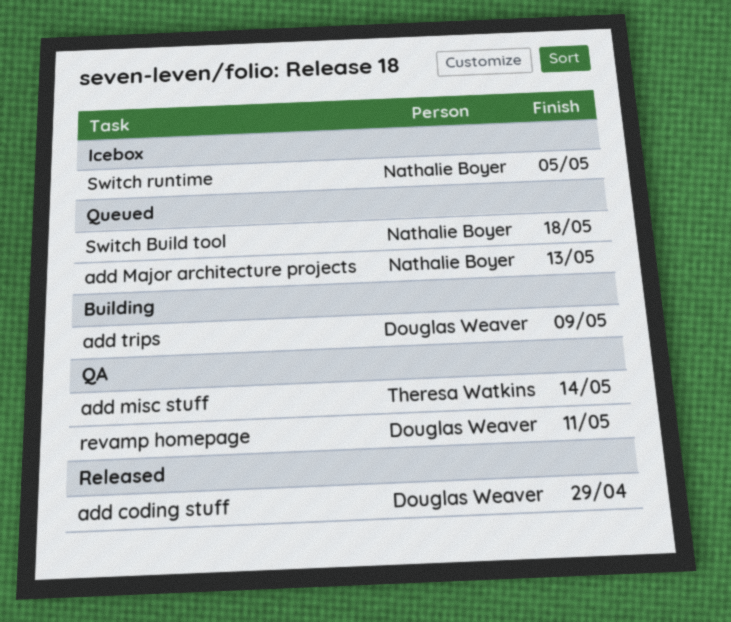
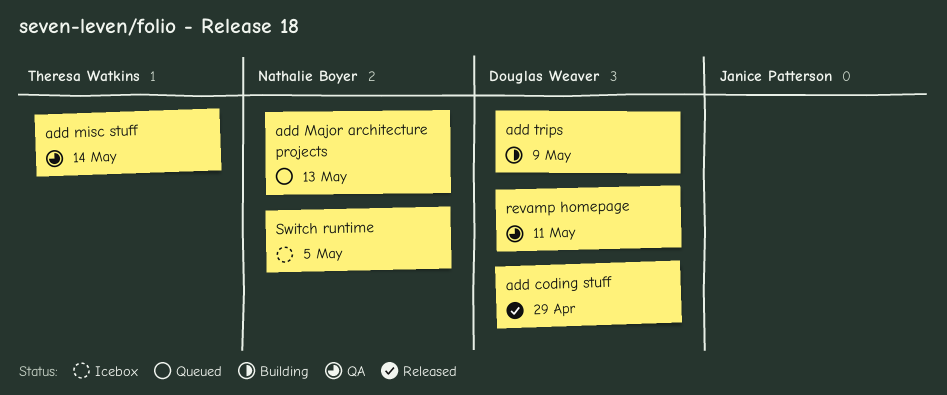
Switch Build tool: present -> none

